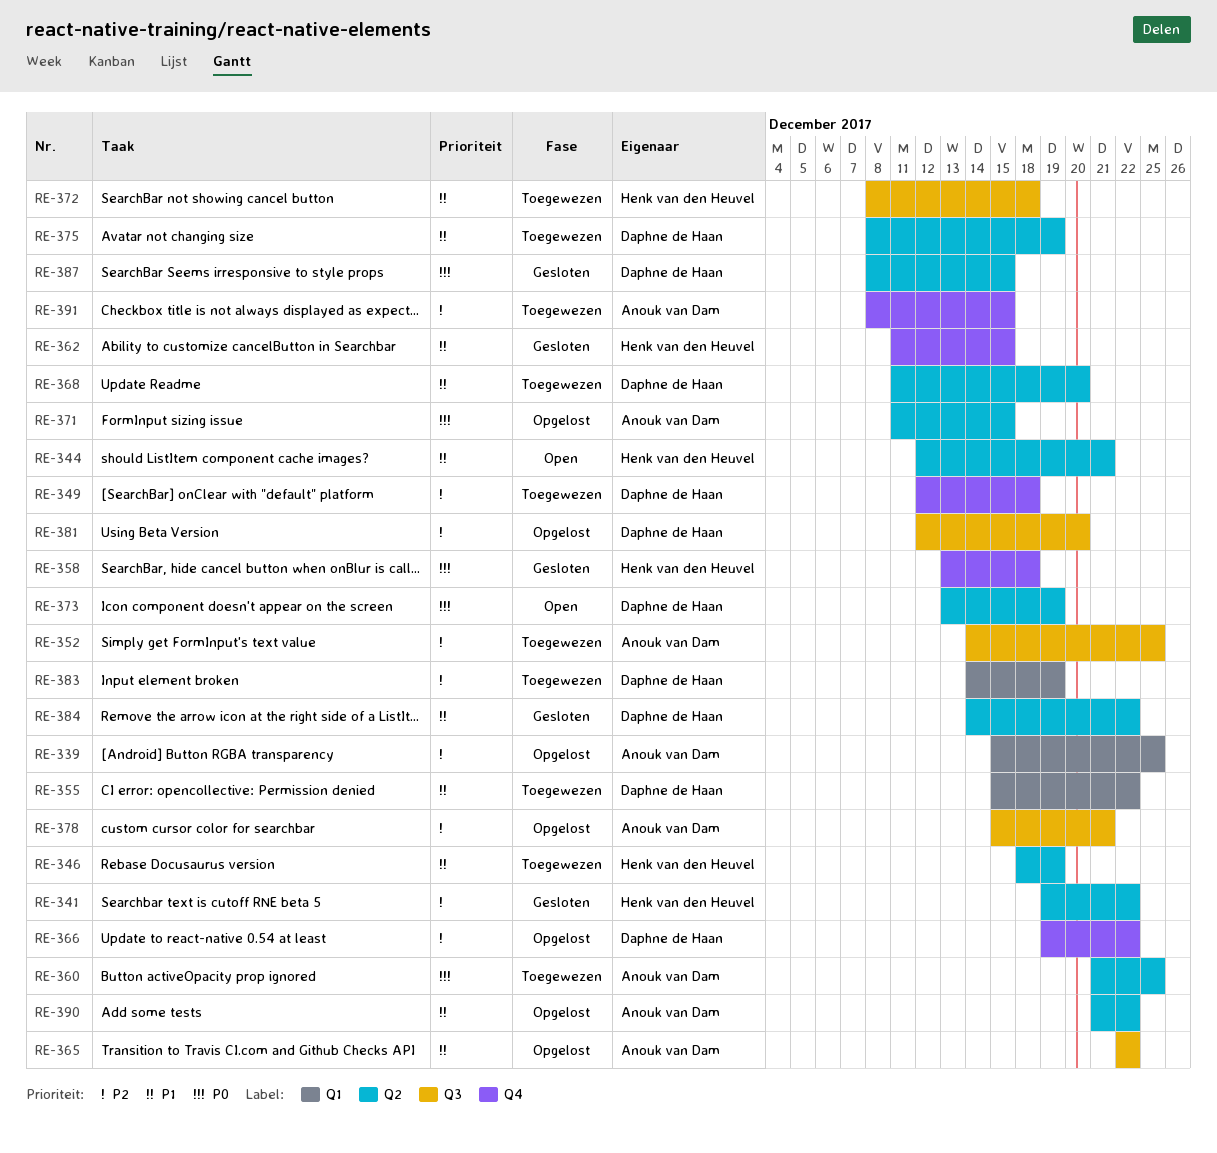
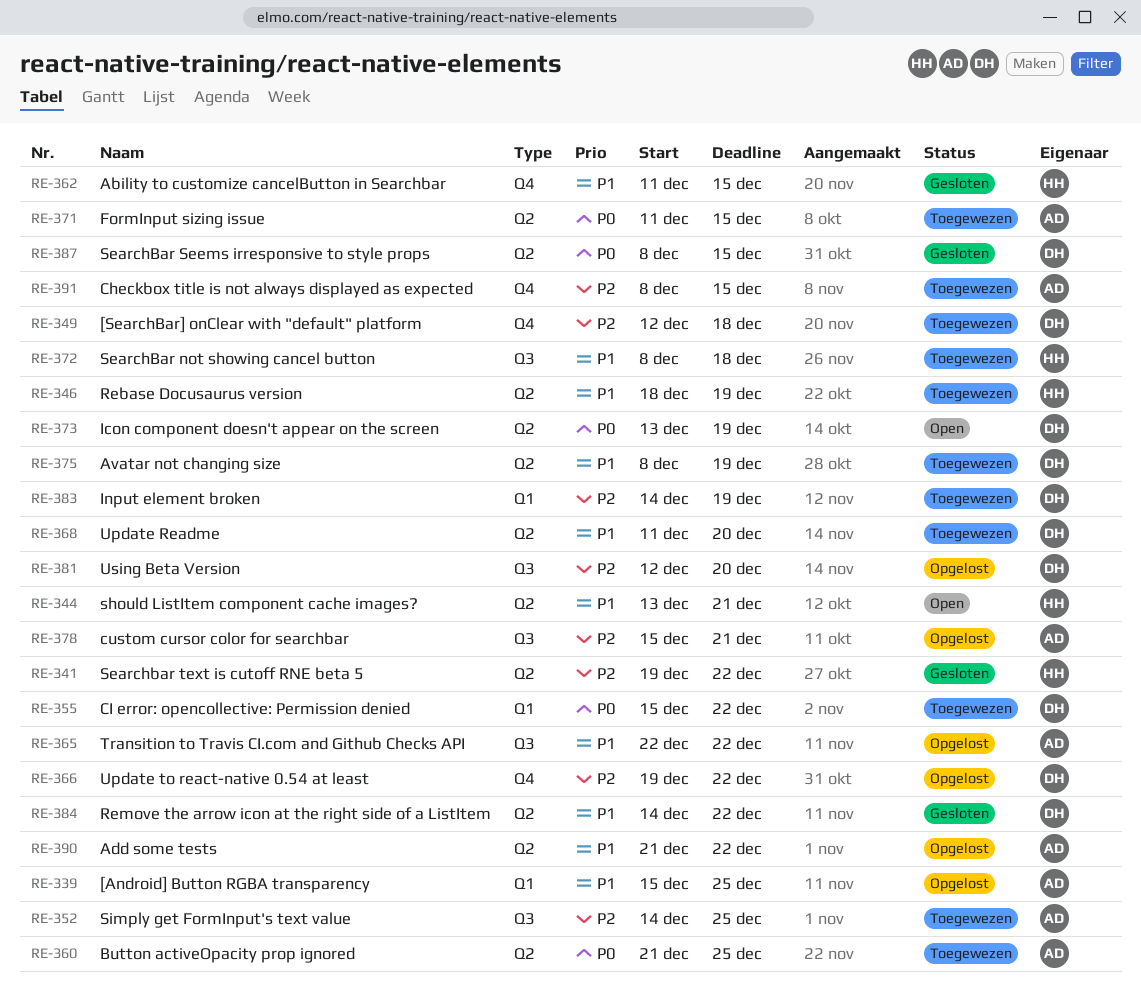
RE-339, priority: P2 -> P1
RE-344, start: Dec 12 -> Dec 13
RE-355, priority: P1 -> P0
RE-358: present -> none
RE-371, status: Opgelost -> Toegewezen

